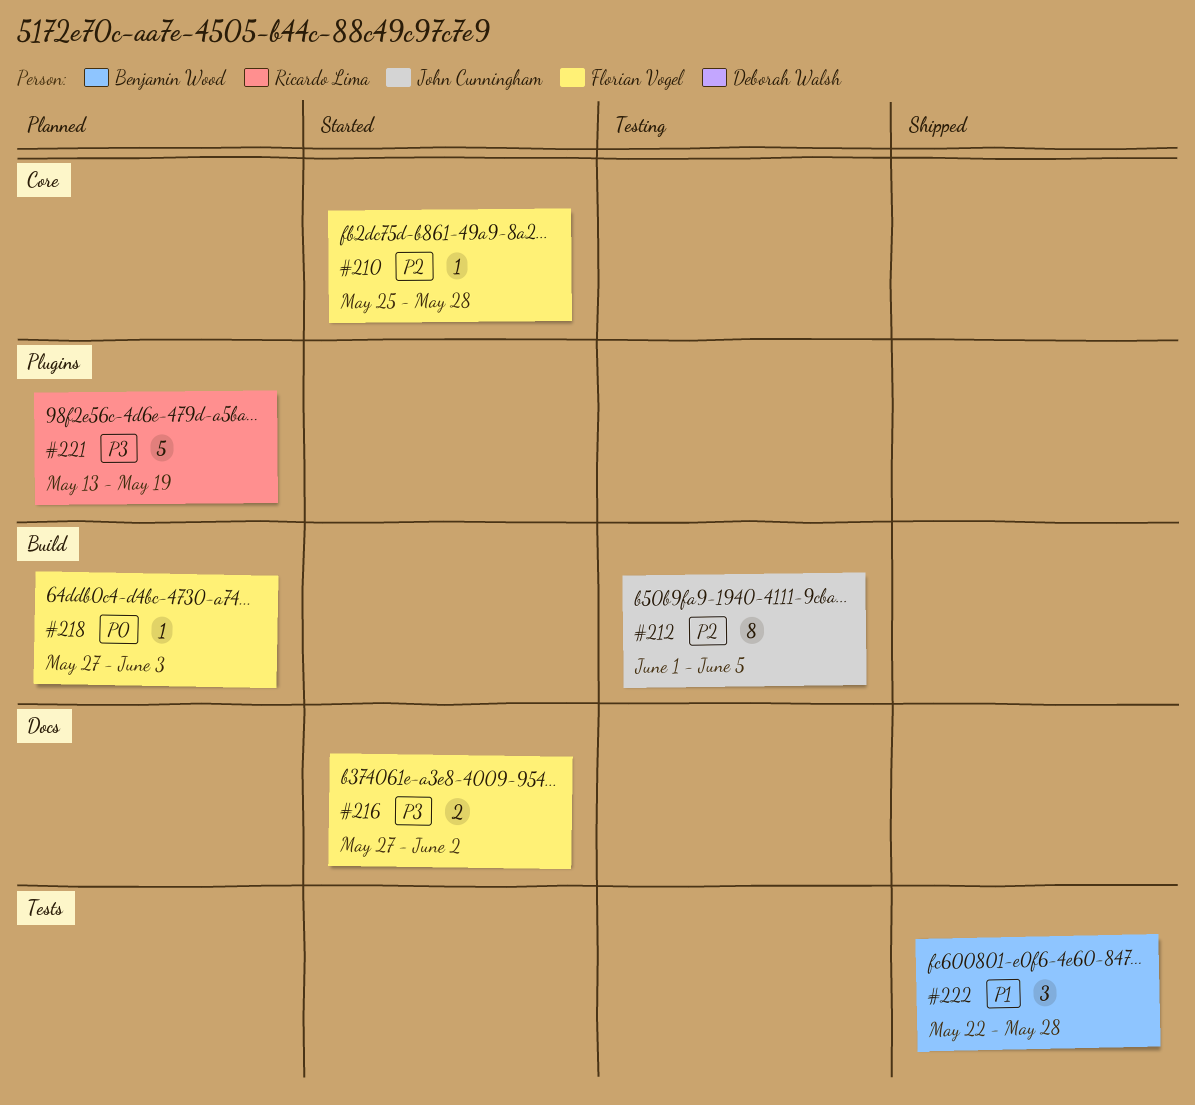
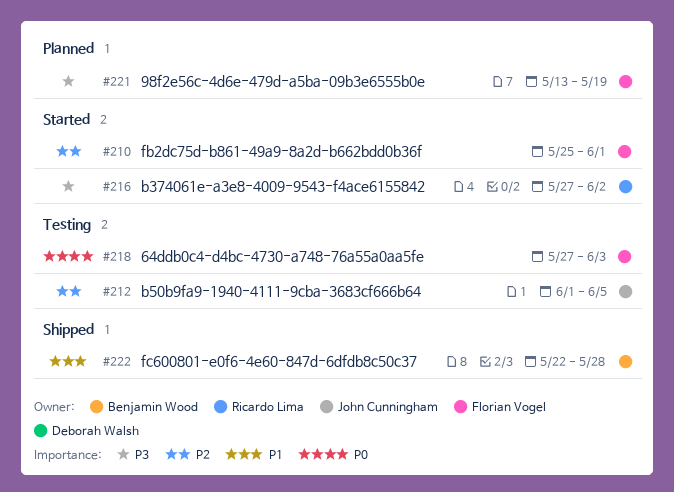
#210, due: May 28 -> Jun 1
#216, owner: Florian Vogel -> Ricardo Lima
#218, status: Planned -> Testing
#221, owner: Ricardo Lima -> Florian Vogel

